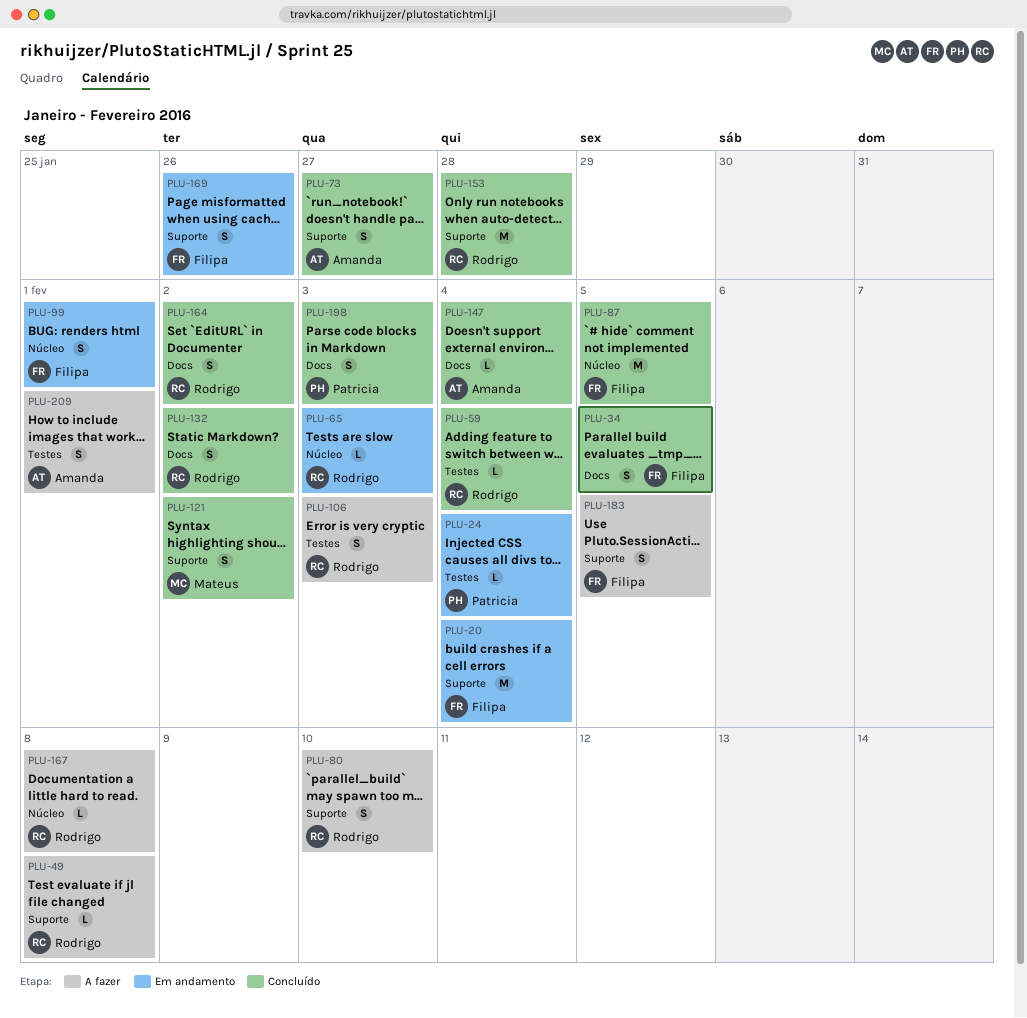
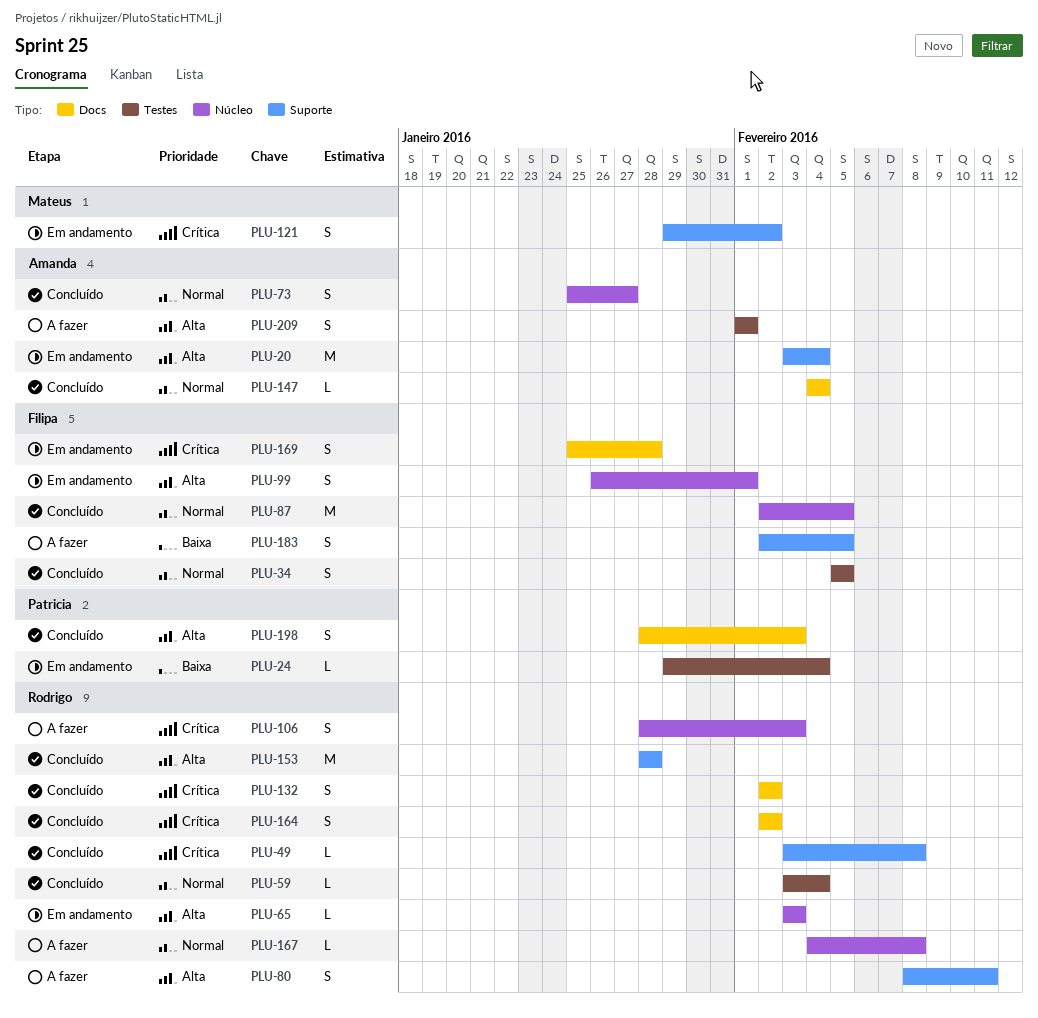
PLU-20, owner: Filipa -> Amanda
PLU-34, label: Docs -> Testes
PLU-49, status: A fazer -> Concluído
PLU-73, label: Suporte -> Núcleo
PLU-80, due: Feb 10 -> Feb 11
PLU-106, label: Testes -> Núcleo
PLU-121, status: Concluído -> Em andamento
PLU-169, label: Suporte -> Docs
PLU-169, due: Jan 26 -> Jan 28

